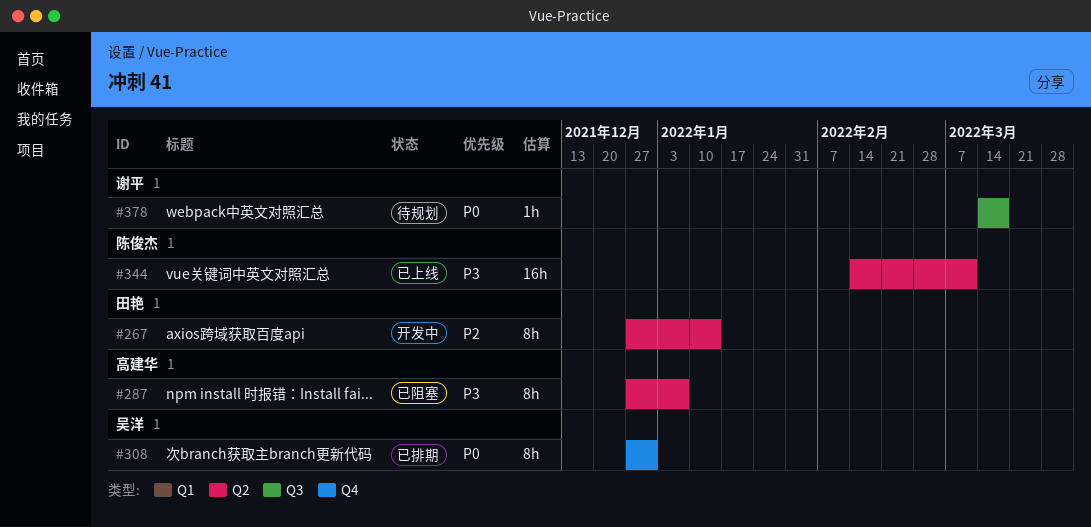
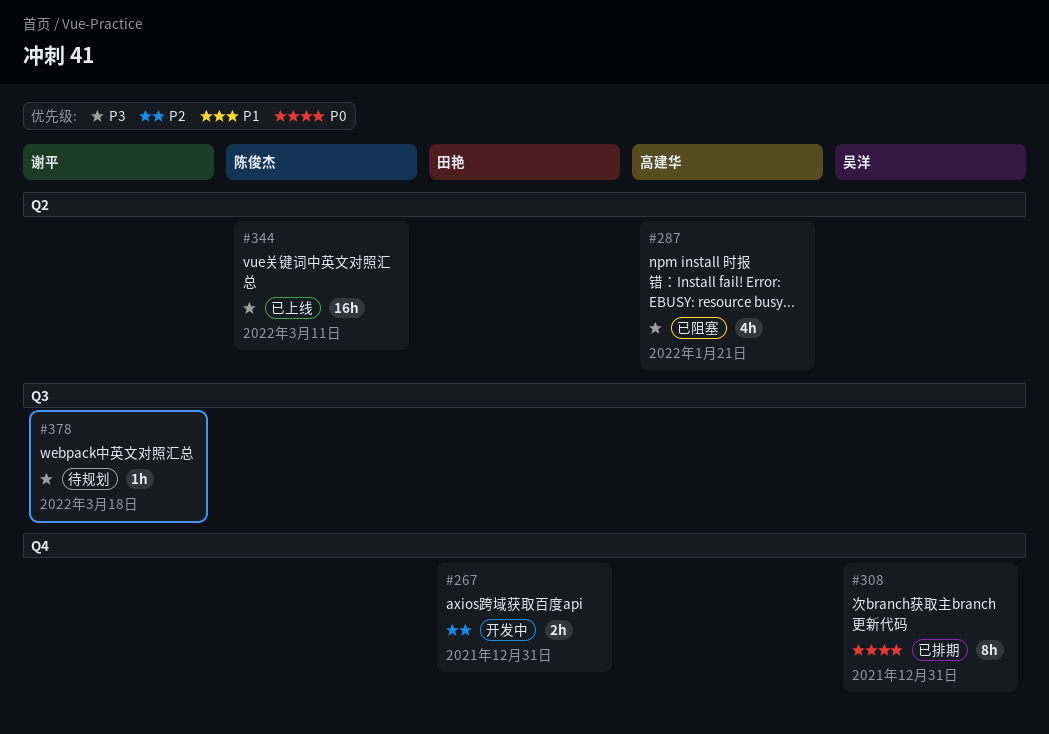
#267, label: Q2 -> Q4
#267, estimate: 8h -> 2h
#267, due: Jan 14 -> Dec 31
#287, estimate: 8h -> 4h
#287, due: Jan 7 -> Jan 21
#378, priority: P0 -> P3

